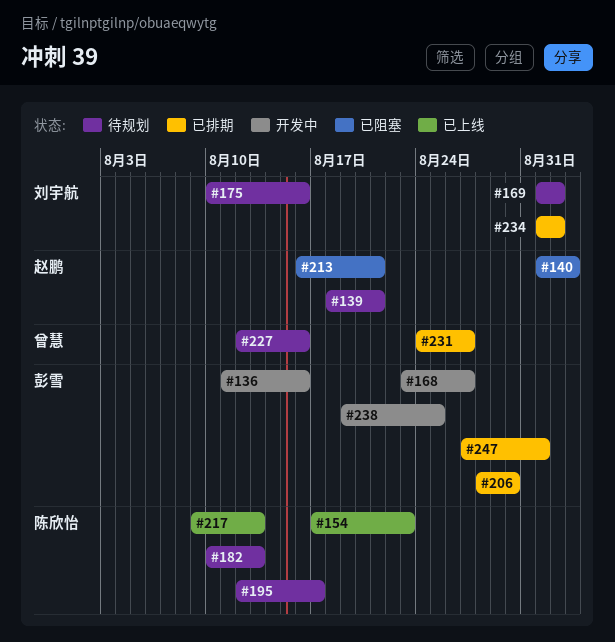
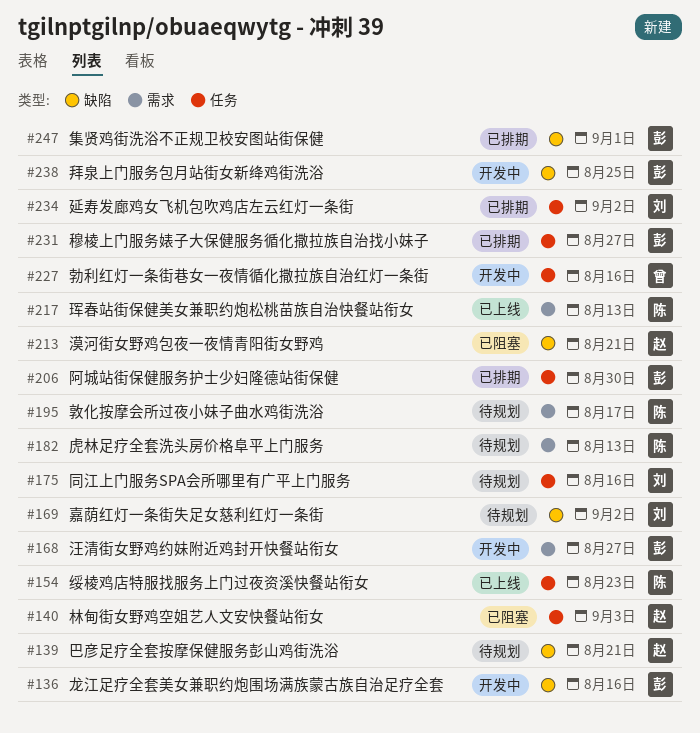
#227, status: 待规划 -> 开发中
#231, owner: 曾慧 -> 彭雪

